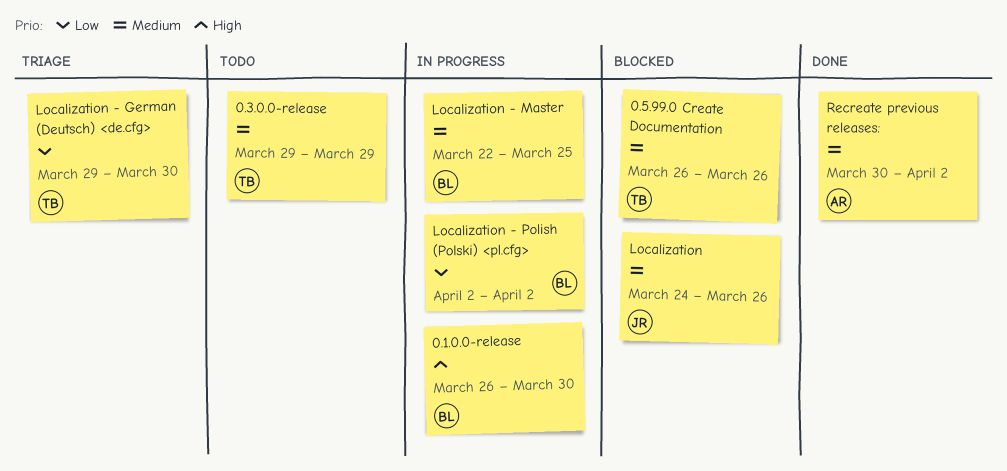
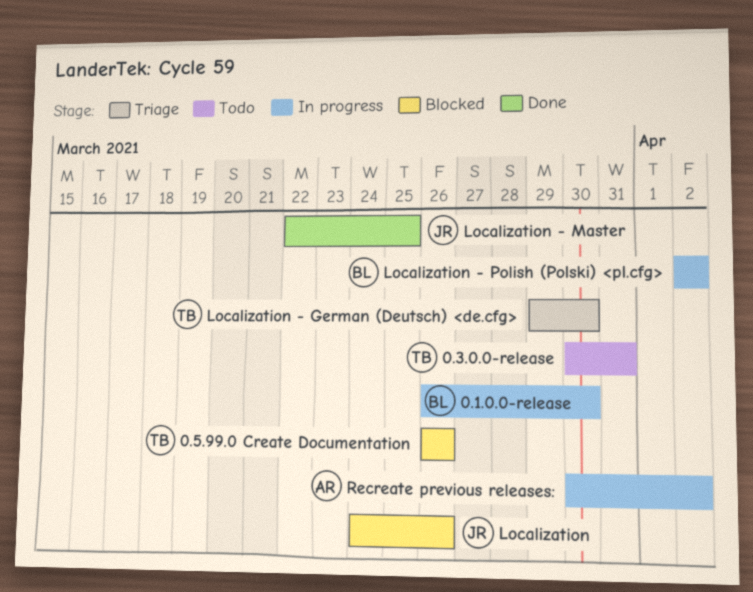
0.3.0.0-release, start: Mar 29 -> Mar 30
0.3.0.0-release, due: Mar 29 -> Mar 31
Localization - Master, status: In progress -> Done
Localization - Master, owner: BL -> JR
Recreate previous releases:, status: Done -> In progress

